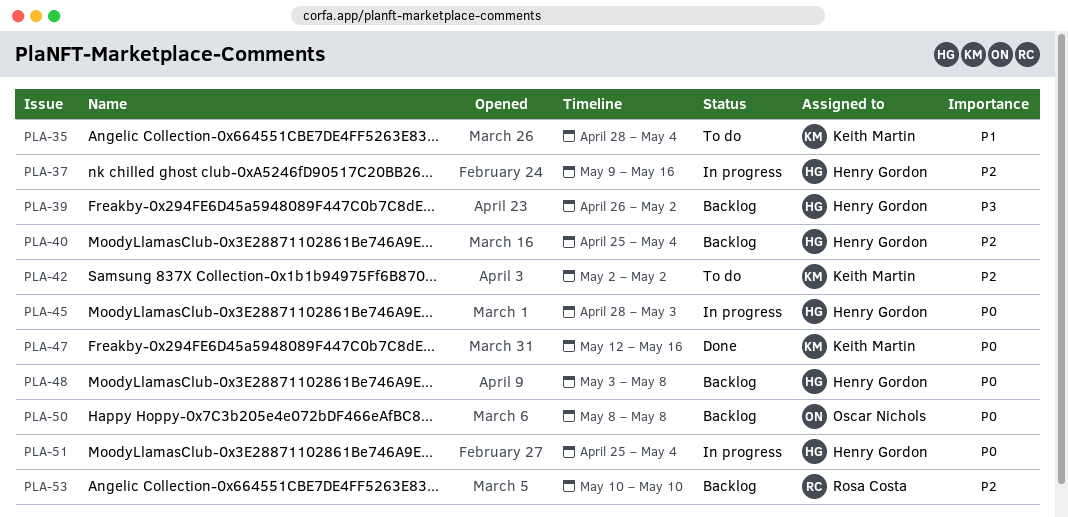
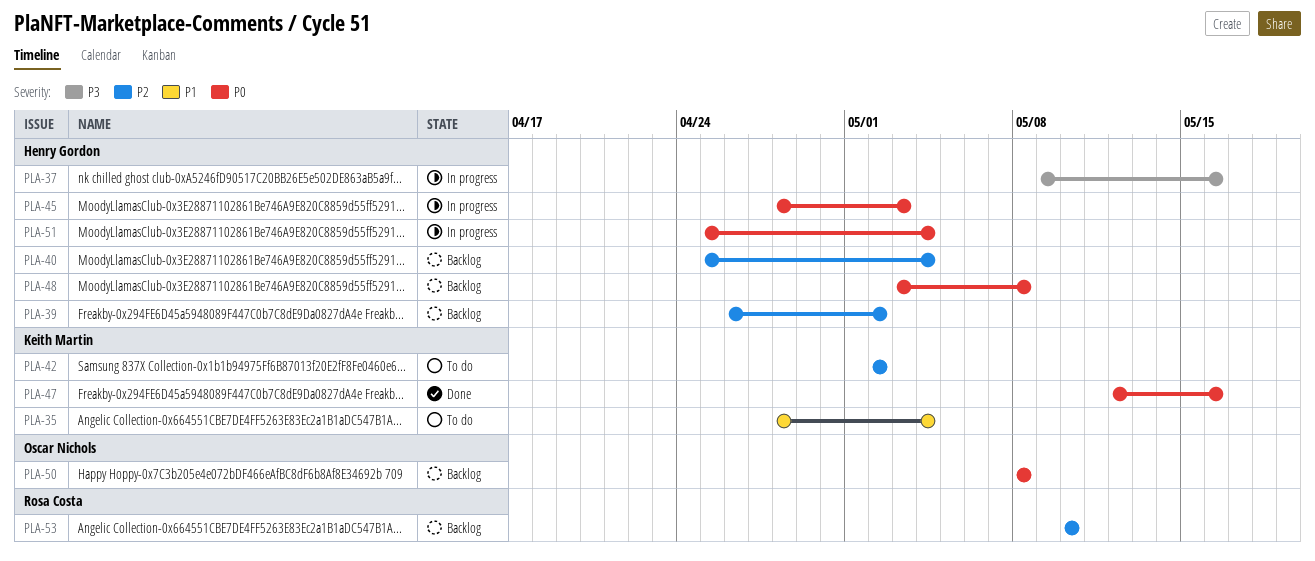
PLA-37, priority: P2 -> P3
PLA-39, priority: P3 -> P2

